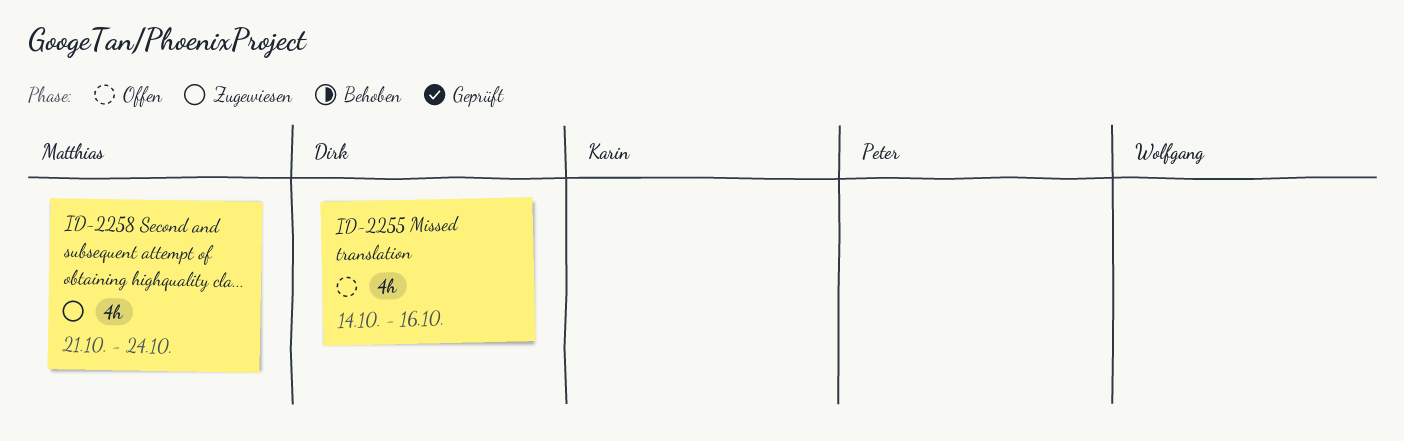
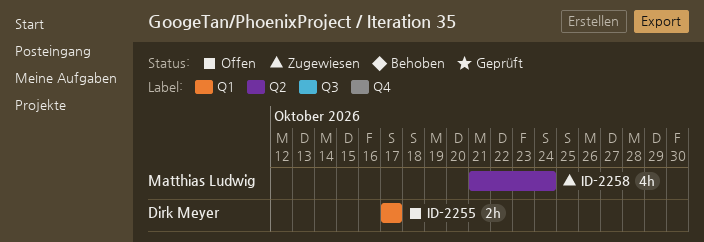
ID-2255, estimate: 4h -> 2h
ID-2255, start: Oct 14 -> Oct 17
ID-2255, due: Oct 16 -> Oct 17

